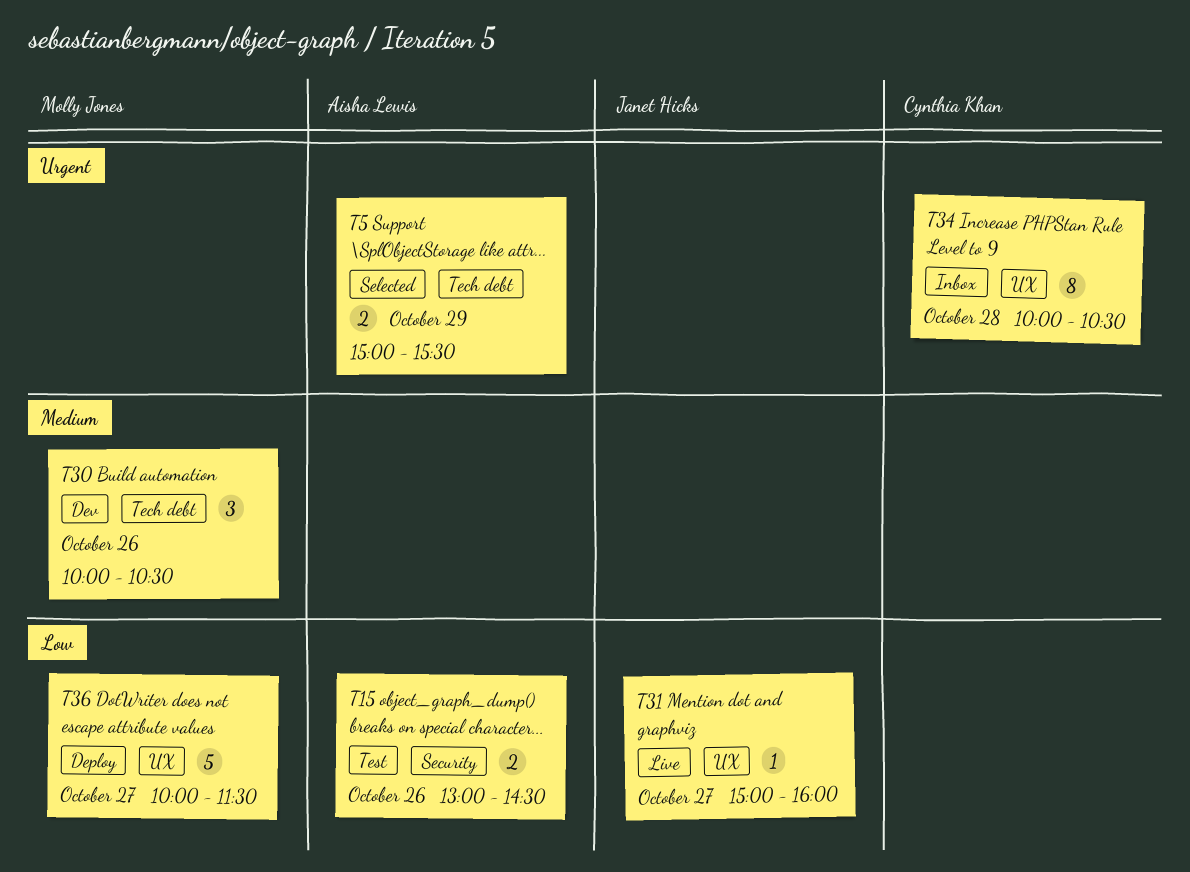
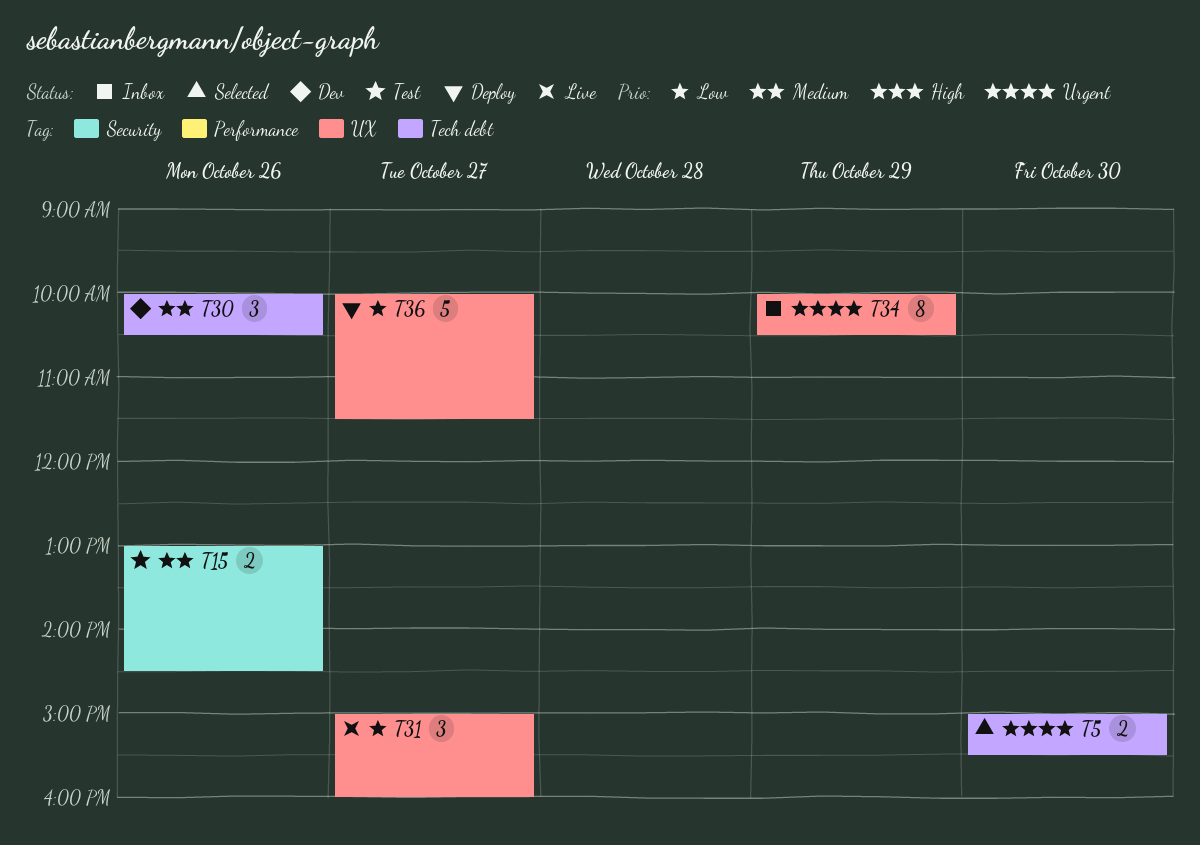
T5, day: Oct 29 -> Oct 30
T15, priority: Low -> Medium
T31, estimate: 1 -> 3
T34, day: Oct 28 -> Oct 29

